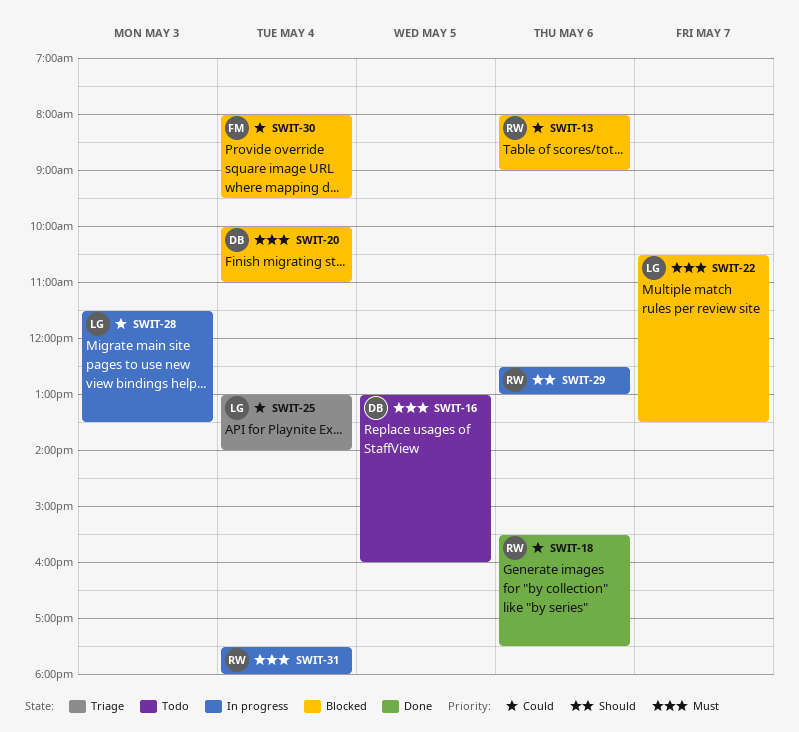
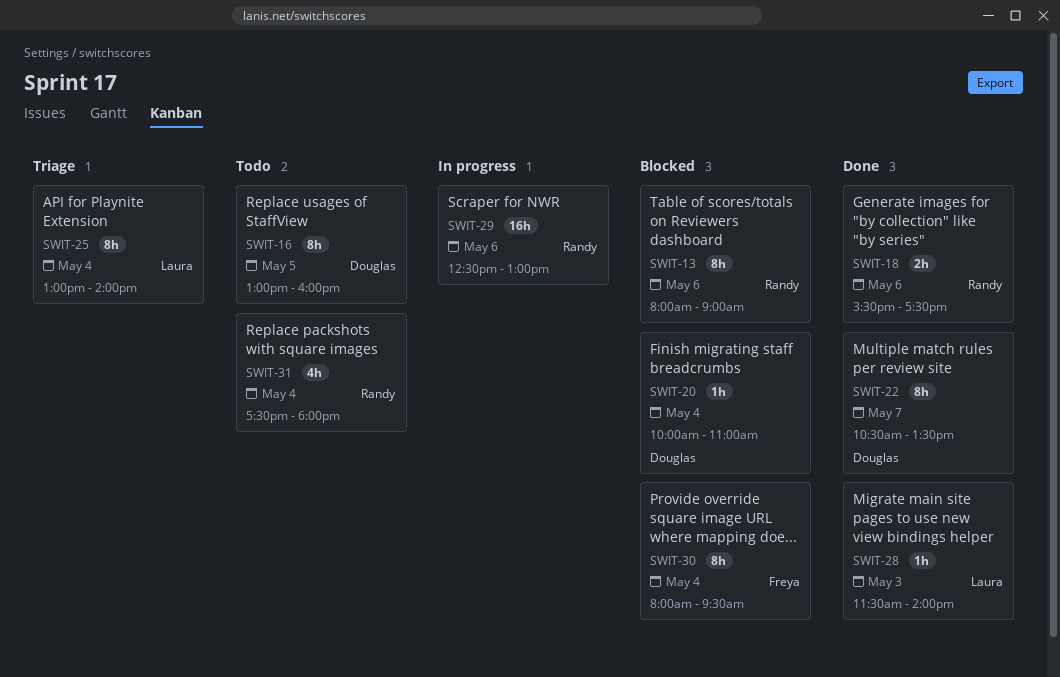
SWIT-22, status: Blocked -> Done
SWIT-22, owner: Laura -> Douglas
SWIT-28, status: In progress -> Done
SWIT-28, ends: 13:30 -> 14:00
SWIT-31, status: In progress -> Todo

